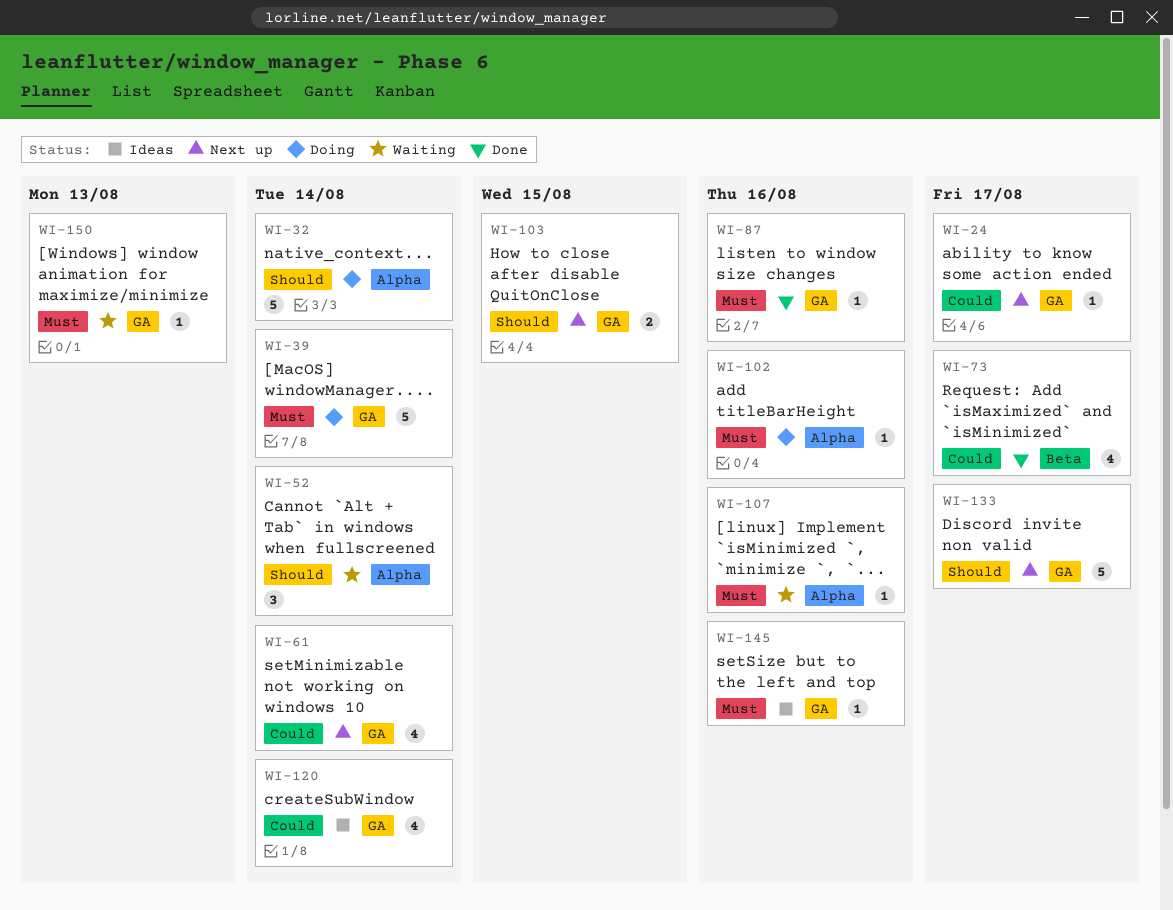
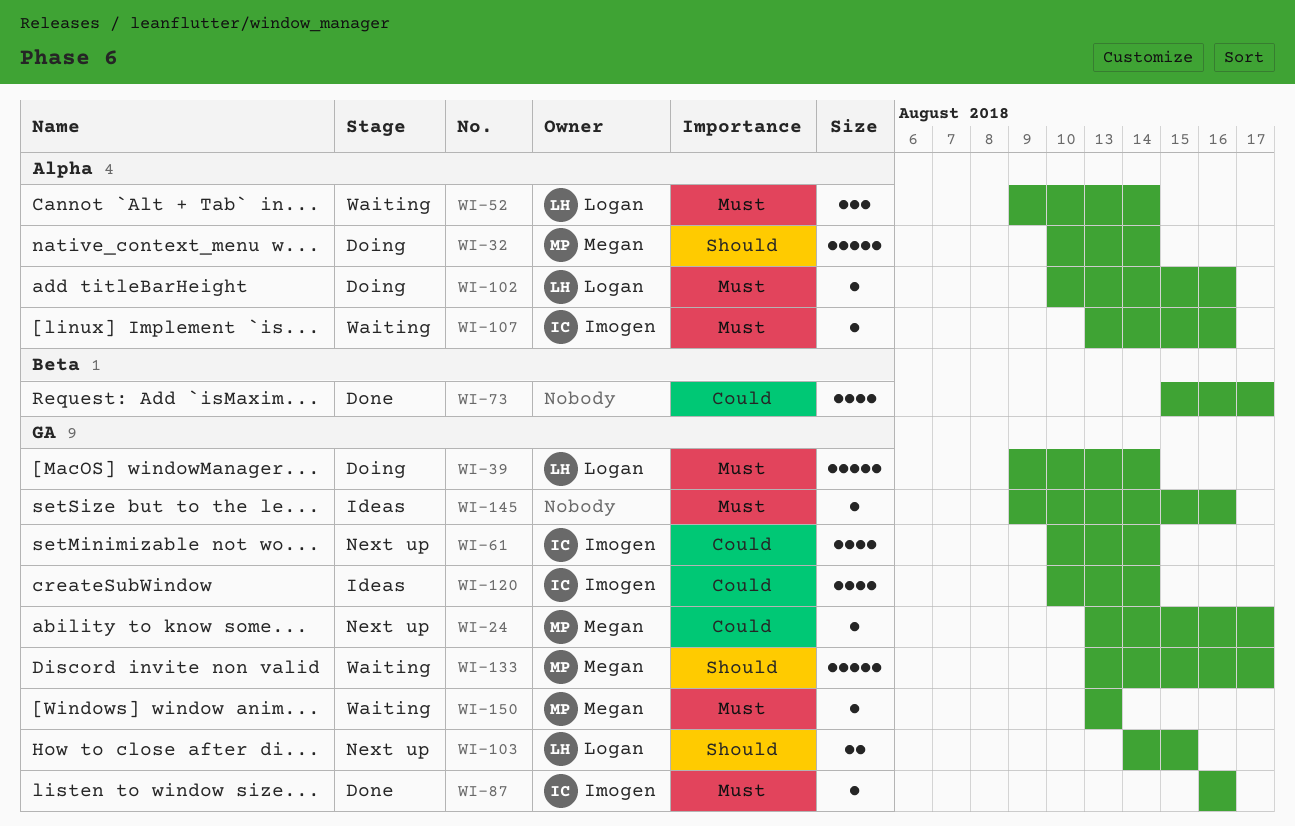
WI-52, priority: Should -> Must
WI-133, status: Next up -> Waiting

